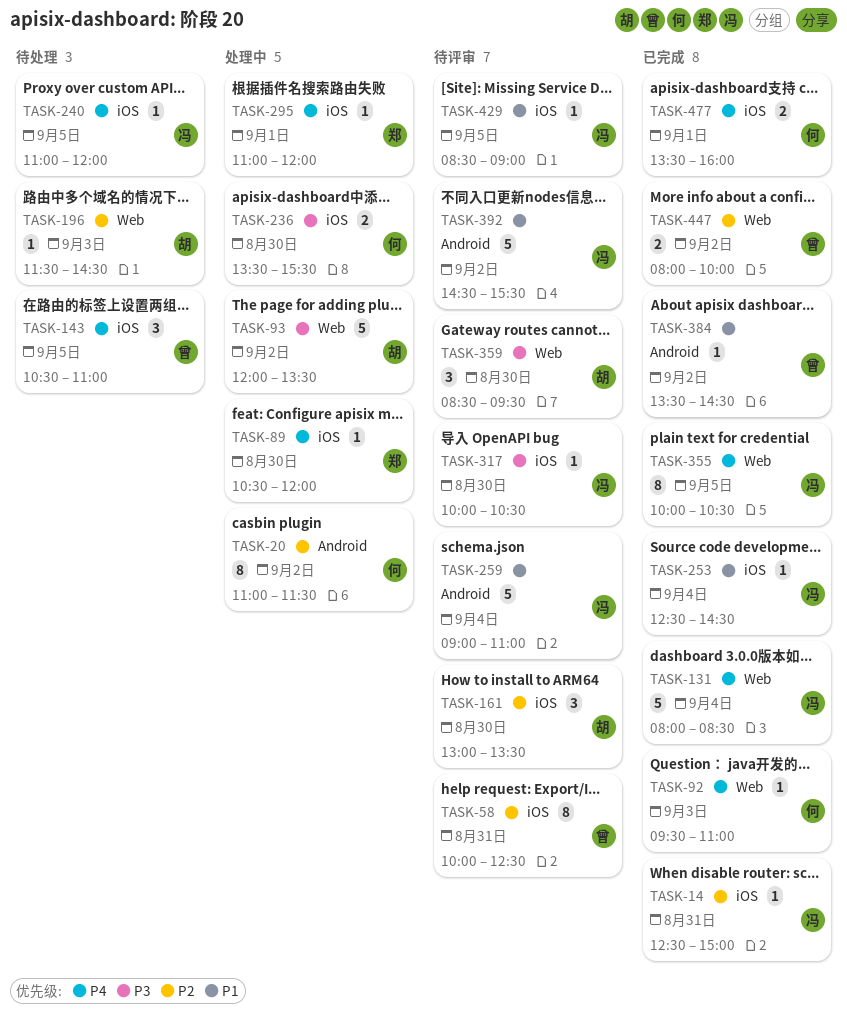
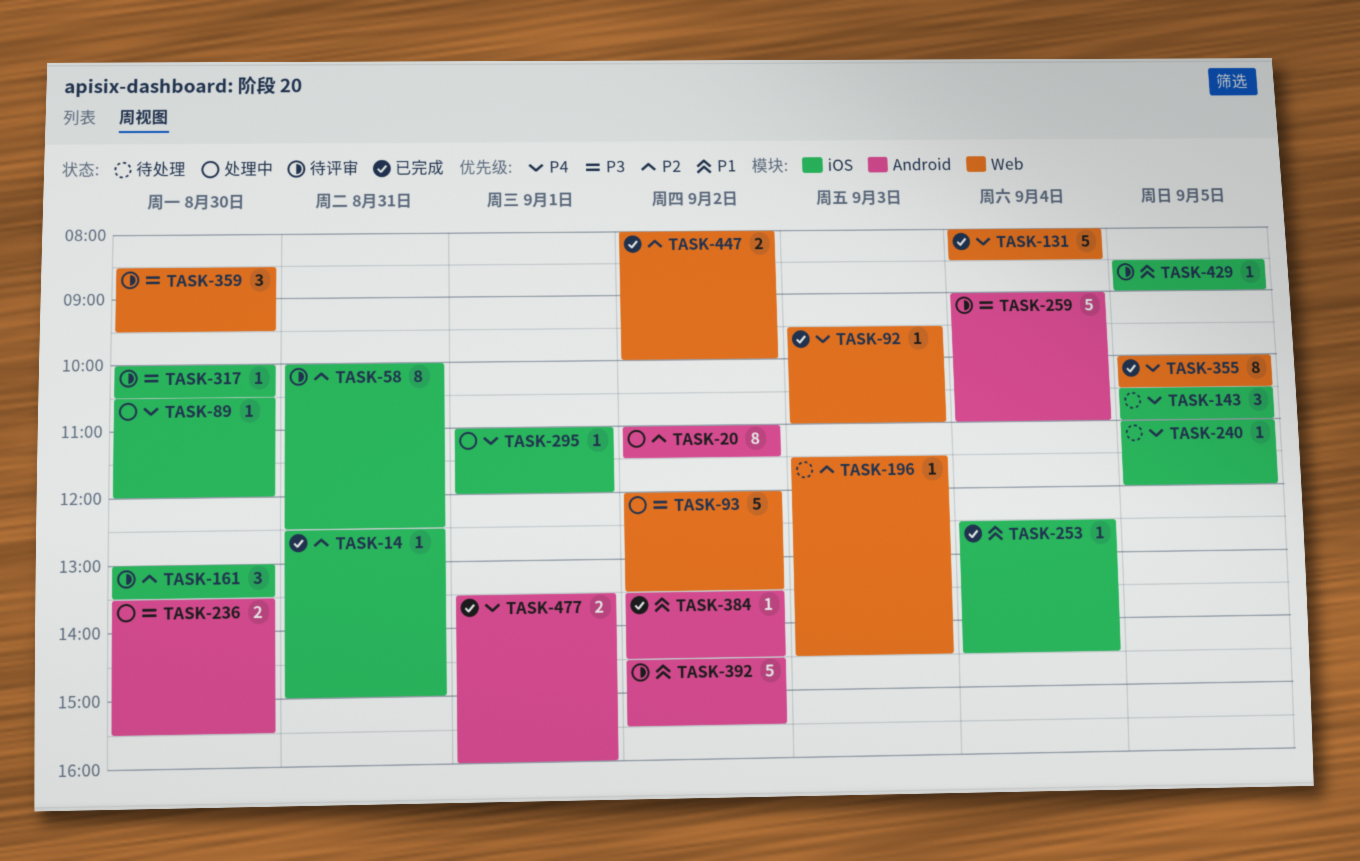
TASK-236, label: iOS -> Android
TASK-259, priority: P1 -> P3
TASK-477, label: iOS -> Android

